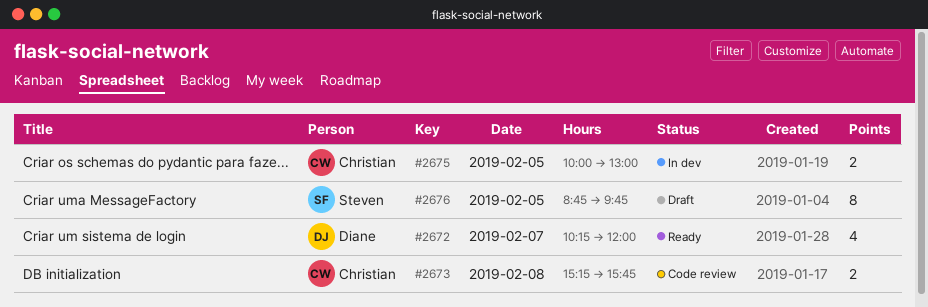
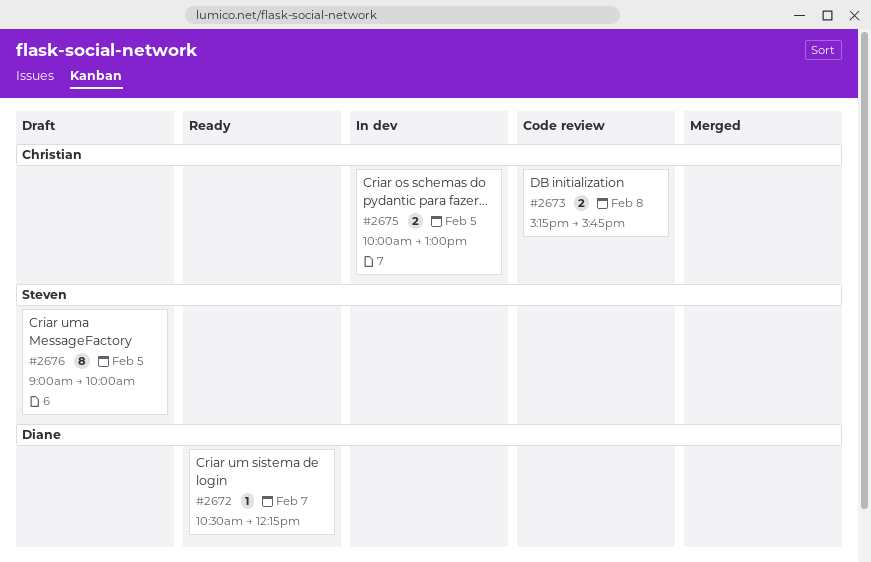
#2672, estimate: 4 -> 1
#2672, begins: 10:15 -> 10:30
#2672, ends: 12:00 -> 12:15
#2676, begins: 08:45 -> 09:00
#2676, ends: 09:45 -> 10:00

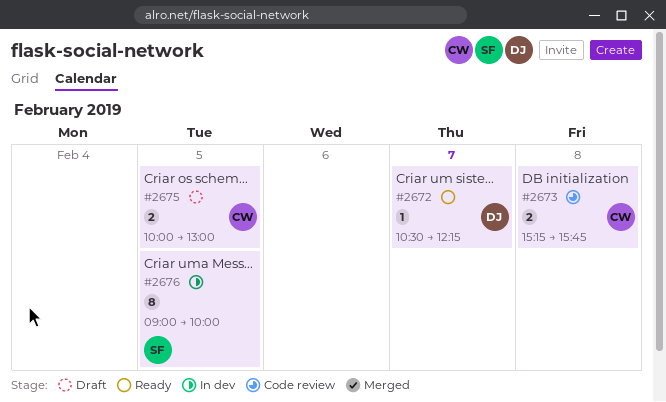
#2675, status: In dev -> Draft
#2676, status: Draft -> In dev

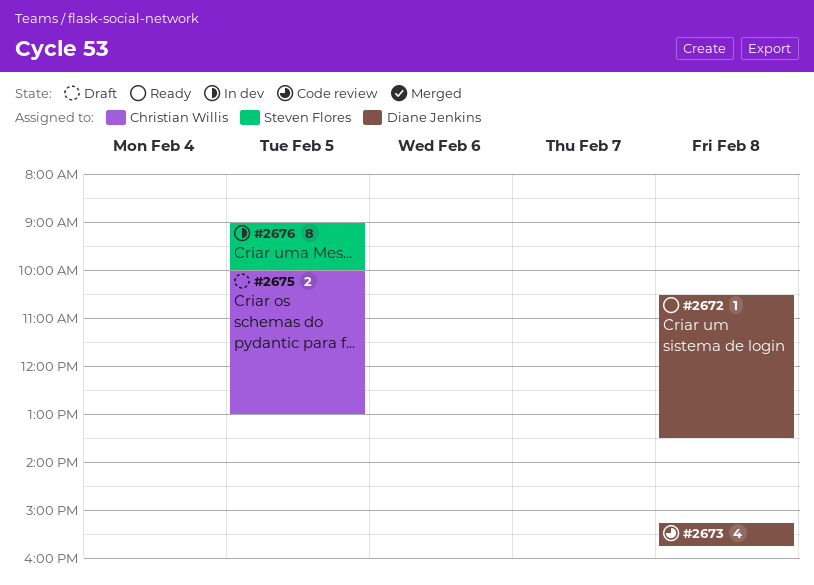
#2672, day: Feb 7 -> Feb 8
#2672, ends: 12:15 -> 13:30
#2673, owner: Christian Willis -> Diane Jenkins
#2673, estimate: 2 -> 4

